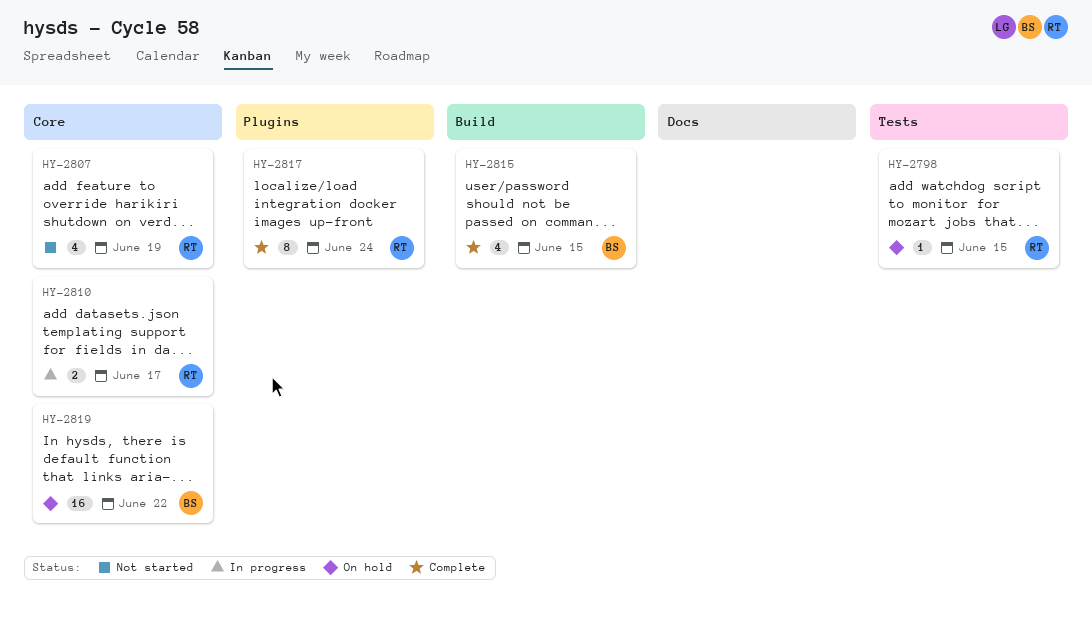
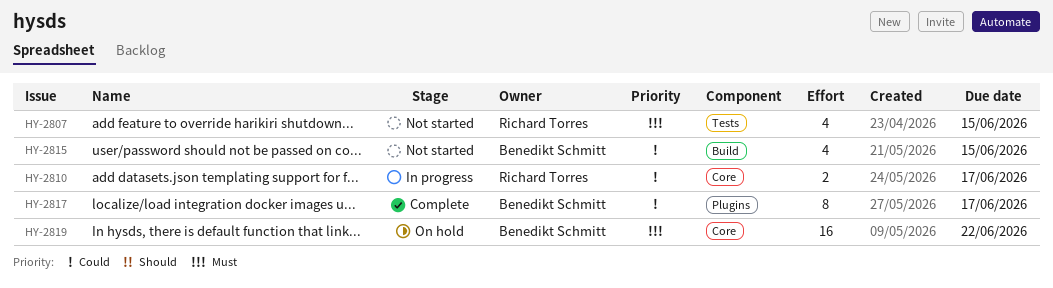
HY-2798: present -> none
HY-2807, label: Core -> Tests
HY-2807, due: Jun 19 -> Jun 15
HY-2815, status: Complete -> Not started
HY-2817, owner: Richard Torres -> Benedikt Schmitt
HY-2817, due: Jun 24 -> Jun 17

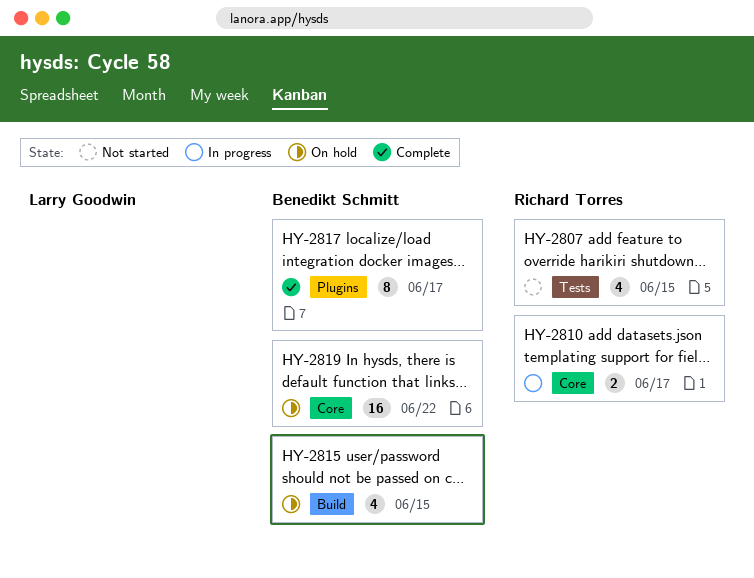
HY-2815, status: Not started -> On hold

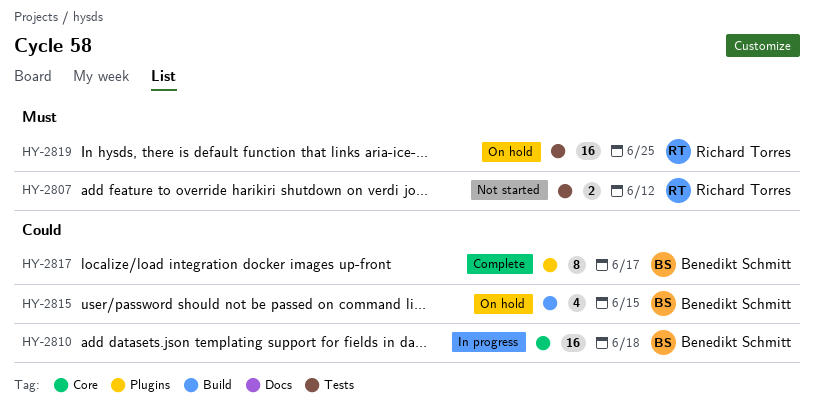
HY-2807, estimate: 4 -> 2
HY-2807, due: Jun 15 -> Jun 12
HY-2810, owner: Richard Torres -> Benedikt Schmitt
HY-2810, estimate: 2 -> 16
HY-2810, due: Jun 17 -> Jun 18
HY-2819, owner: Benedikt Schmitt -> Richard Torres
HY-2819, label: Core -> Tests
HY-2819, due: Jun 22 -> Jun 25

